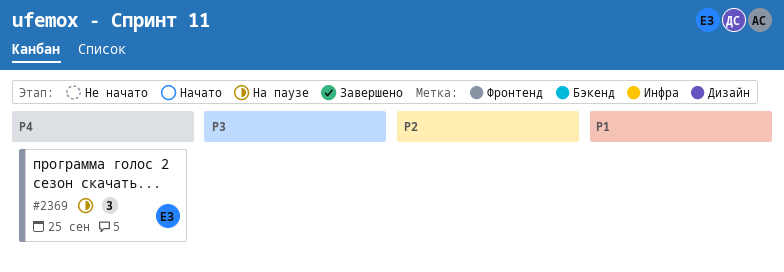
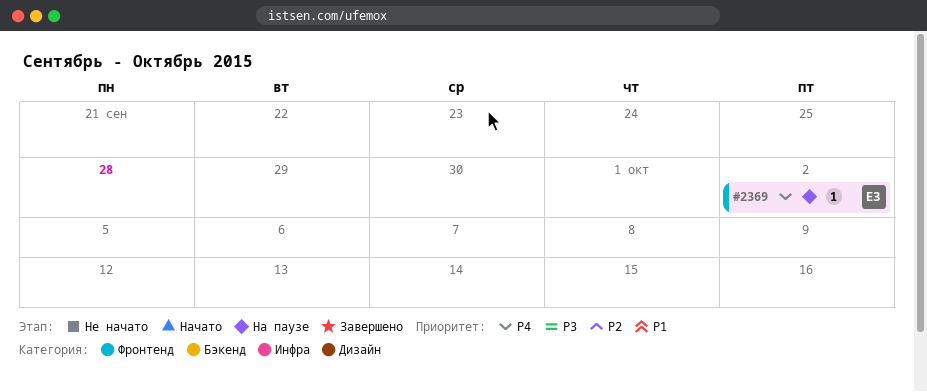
#2369, estimate: 3 -> 1
#2369, due: Sep 25 -> Oct 2

